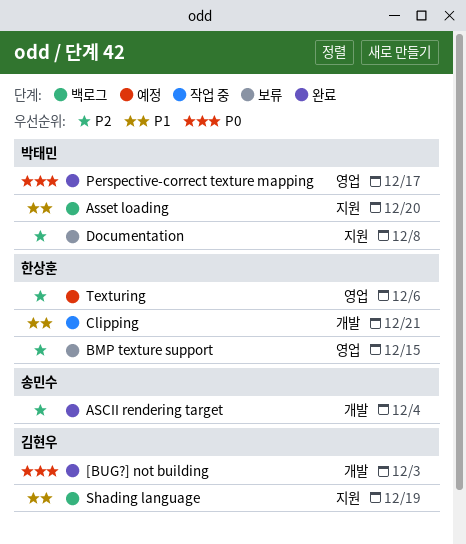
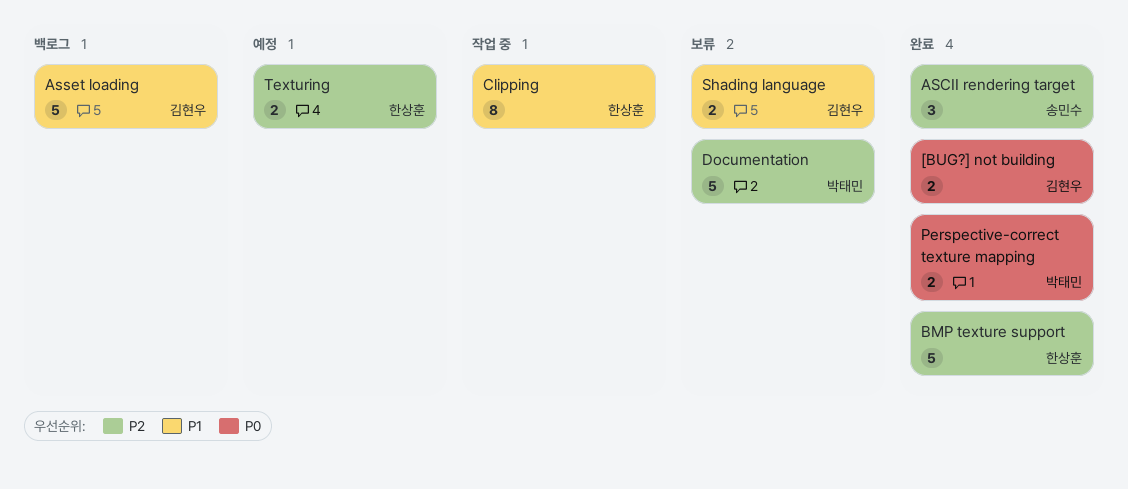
Asset loading, owner: 박태민 -> 김현우
BMP texture support, status: 보류 -> 완료
Shading language, status: 백로그 -> 보류

